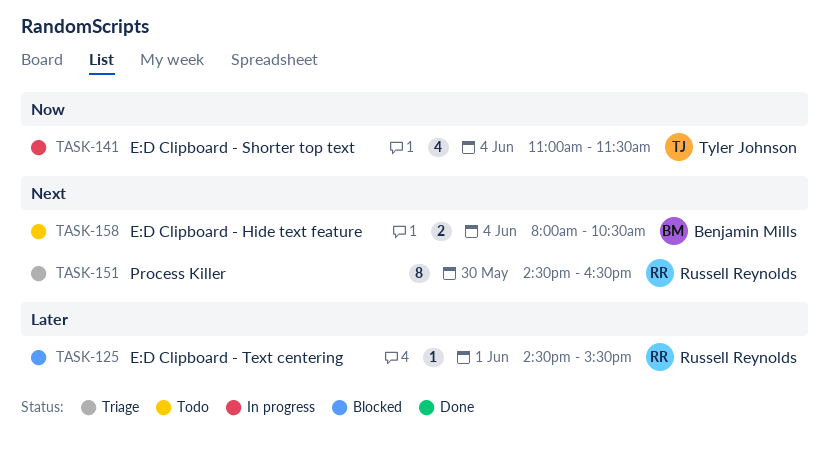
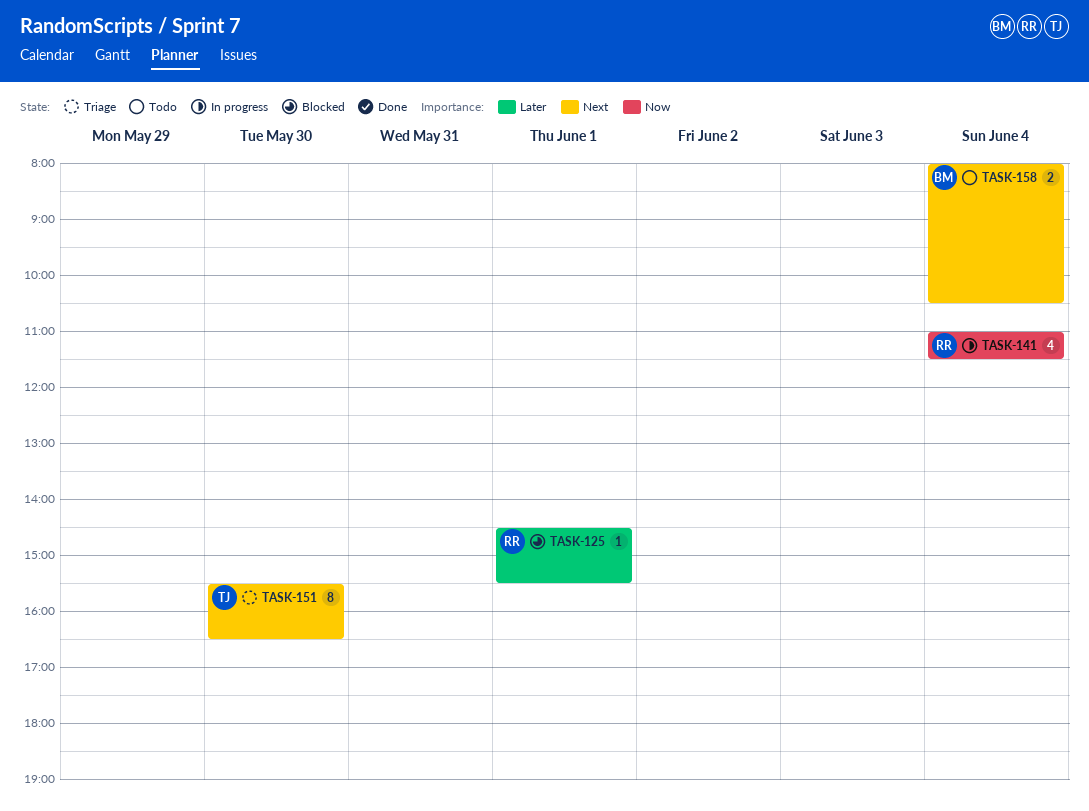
TASK-141, owner: Tyler Johnson -> Russell Reynolds
TASK-151, owner: Russell Reynolds -> Tyler Johnson
TASK-151, begins: 14:30 -> 15:30

